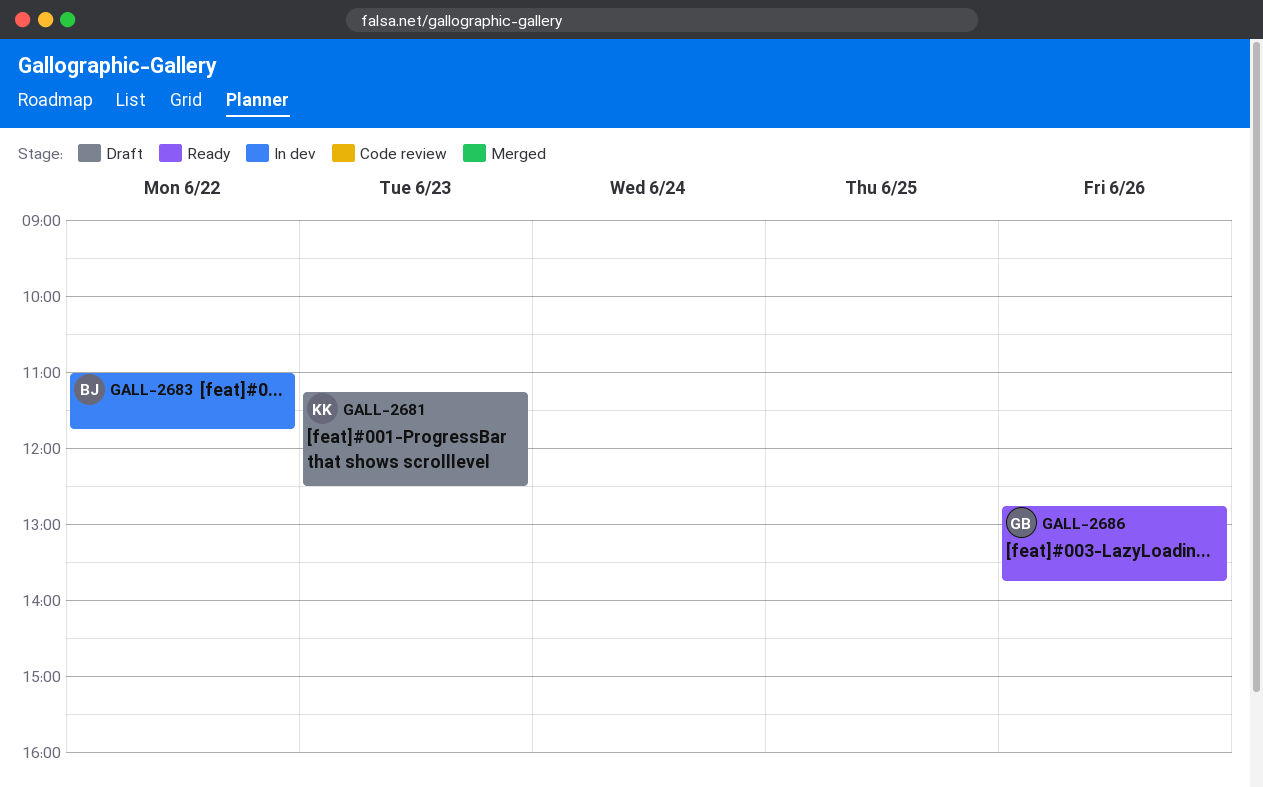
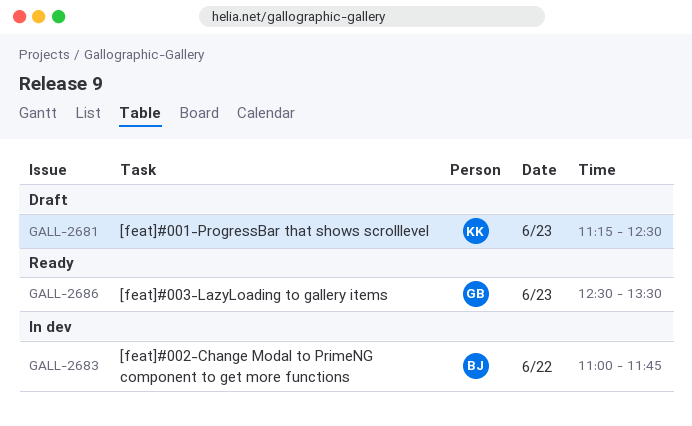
GALL-2686, day: Jun 26 -> Jun 23
GALL-2686, begins: 12:45 -> 12:30
GALL-2686, ends: 13:45 -> 13:30

